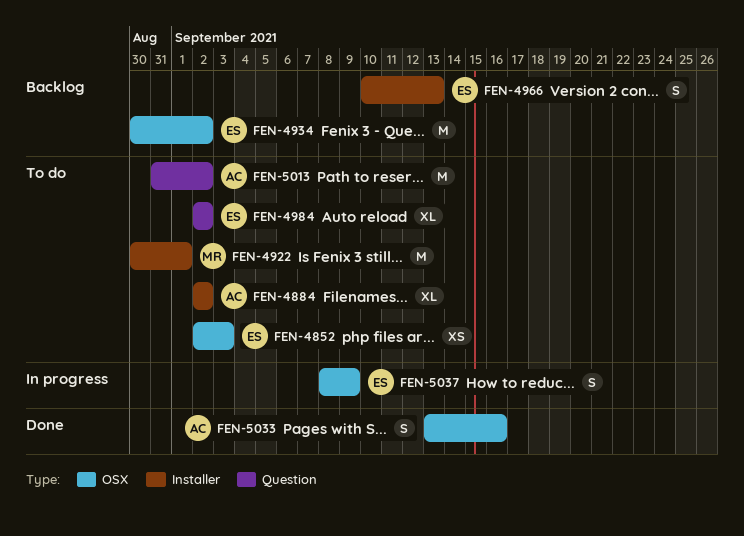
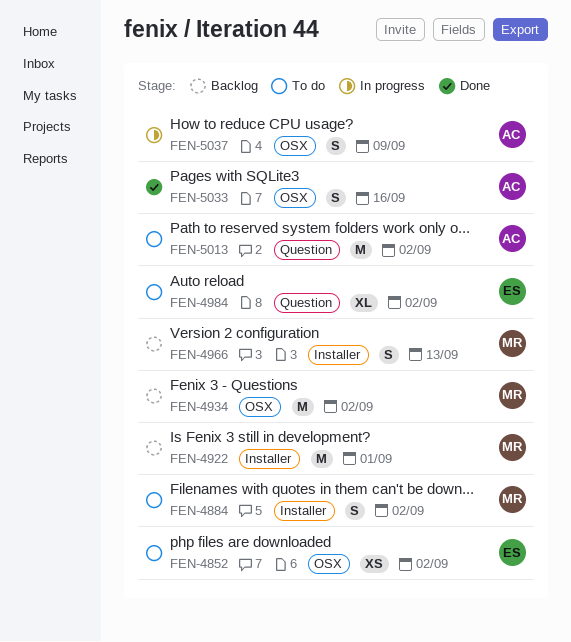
FEN-4852, due: Sep 3 -> Sep 2
FEN-4884, owner: AC -> MR
FEN-4884, estimate: XL -> S
FEN-4922, status: To do -> Backlog
FEN-4934, owner: ES -> MR
FEN-4966, owner: ES -> MR
FEN-5037, owner: ES -> AC

